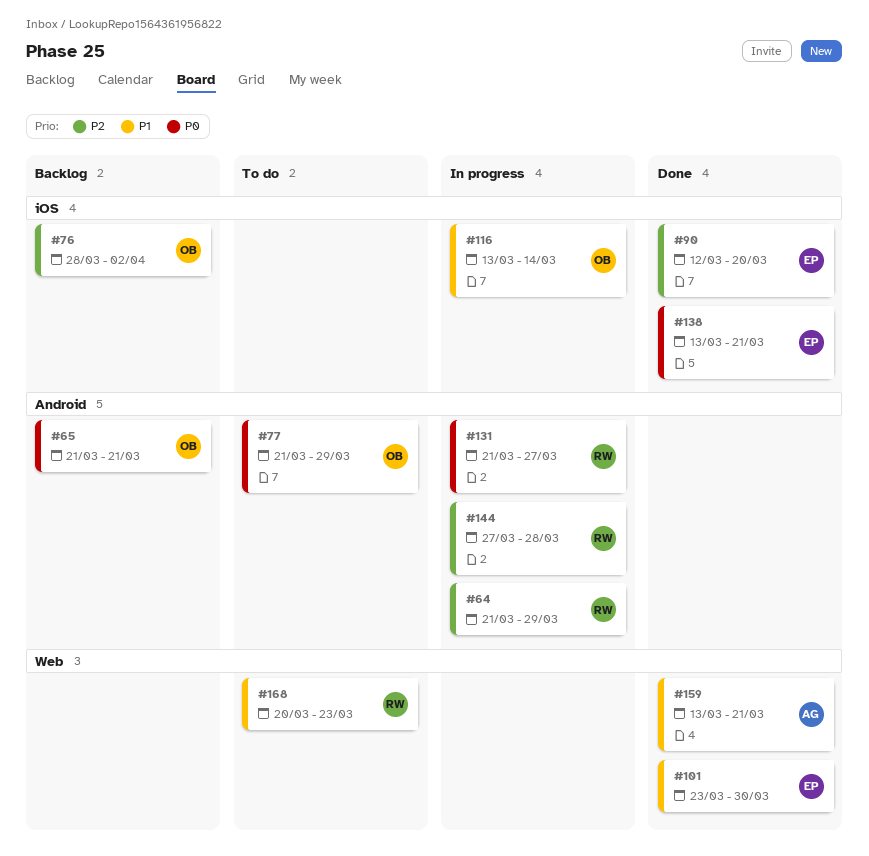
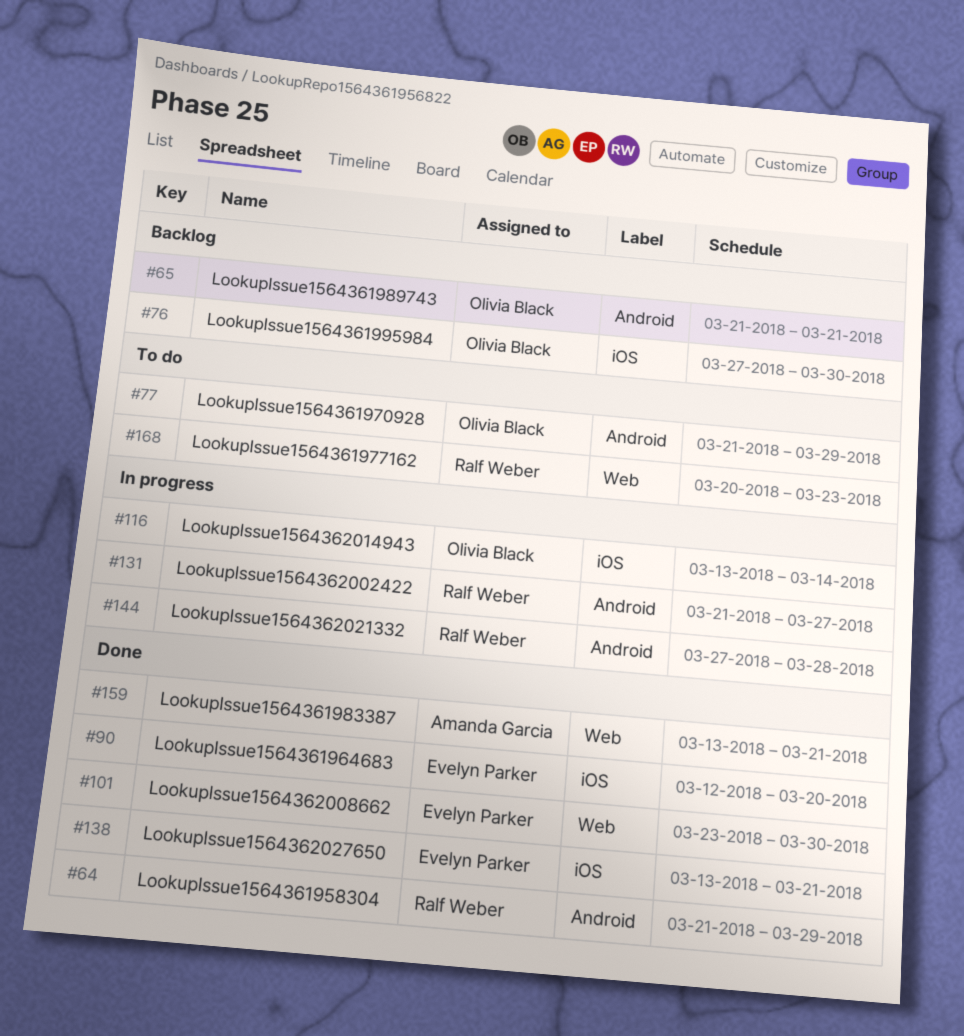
#64, status: In progress -> Done
#76, start: Mar 28 -> Mar 27
#76, due: Apr 2 -> Mar 30

